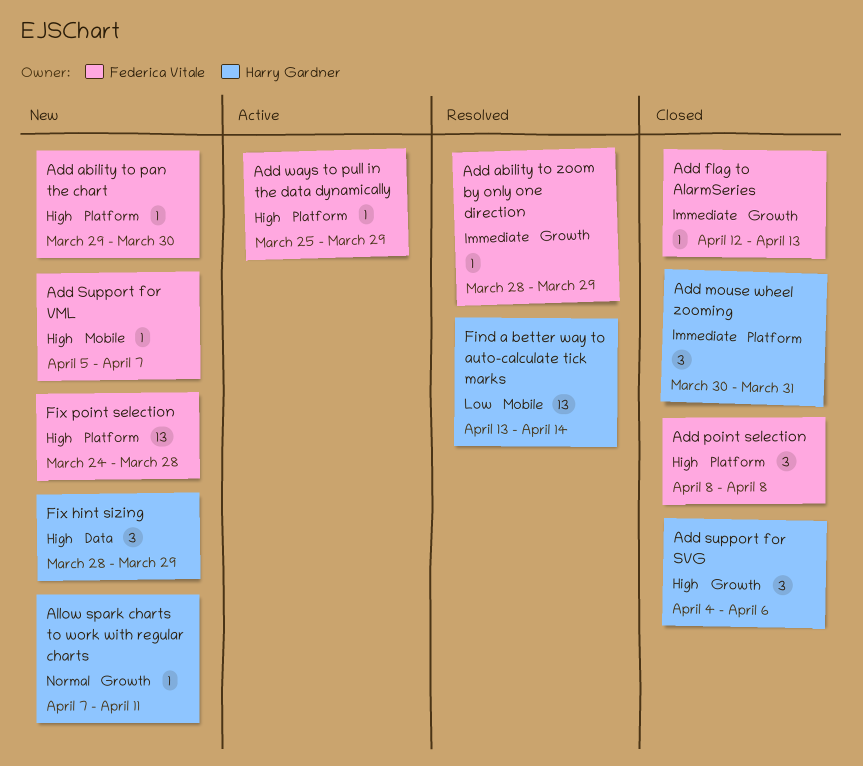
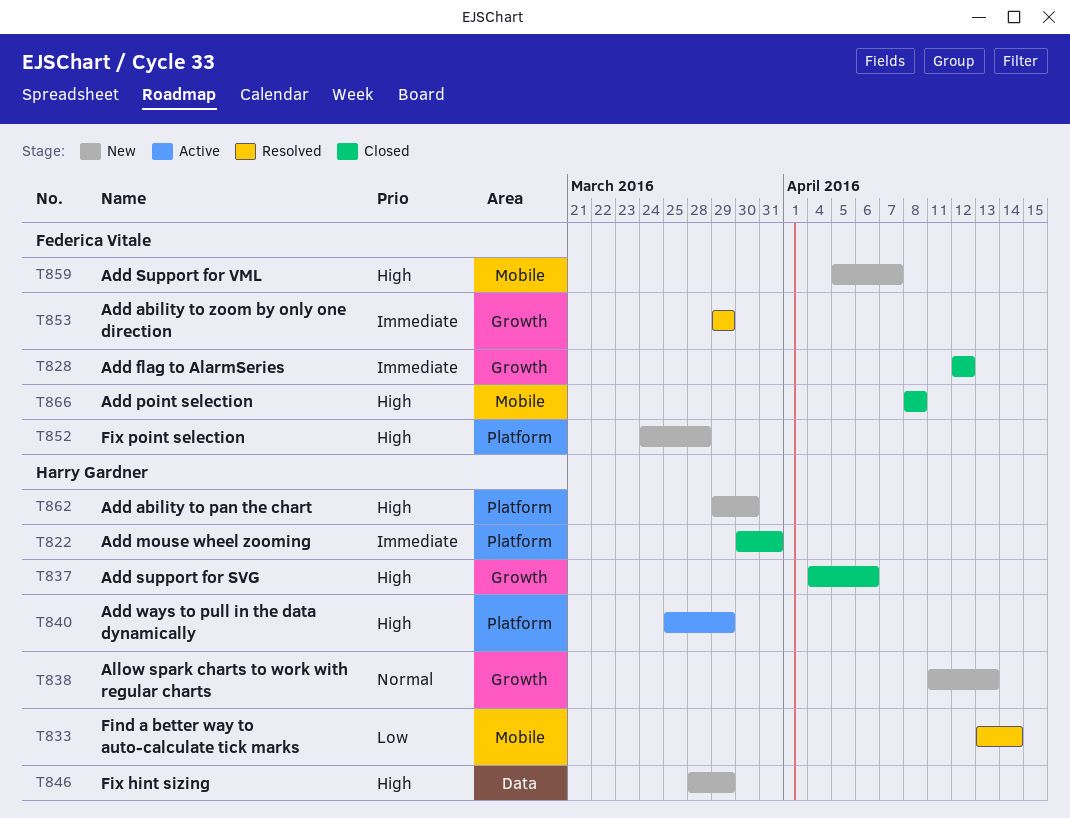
Add ability to pan the chart, owner: Federica Vitale -> Harry Gardner
Add ability to zoom by only one direction, start: Mar 28 -> Mar 29
Add flag to AlarmSeries, due: Apr 13 -> Apr 12
Add point selection, label: Platform -> Mobile
Add ways to pull in the data dynamically, owner: Federica Vitale -> Harry Gardner
Allow spark charts to work with regular charts, start: Apr 7 -> Apr 11
Allow spark charts to work with regular charts, due: Apr 11 -> Apr 13

